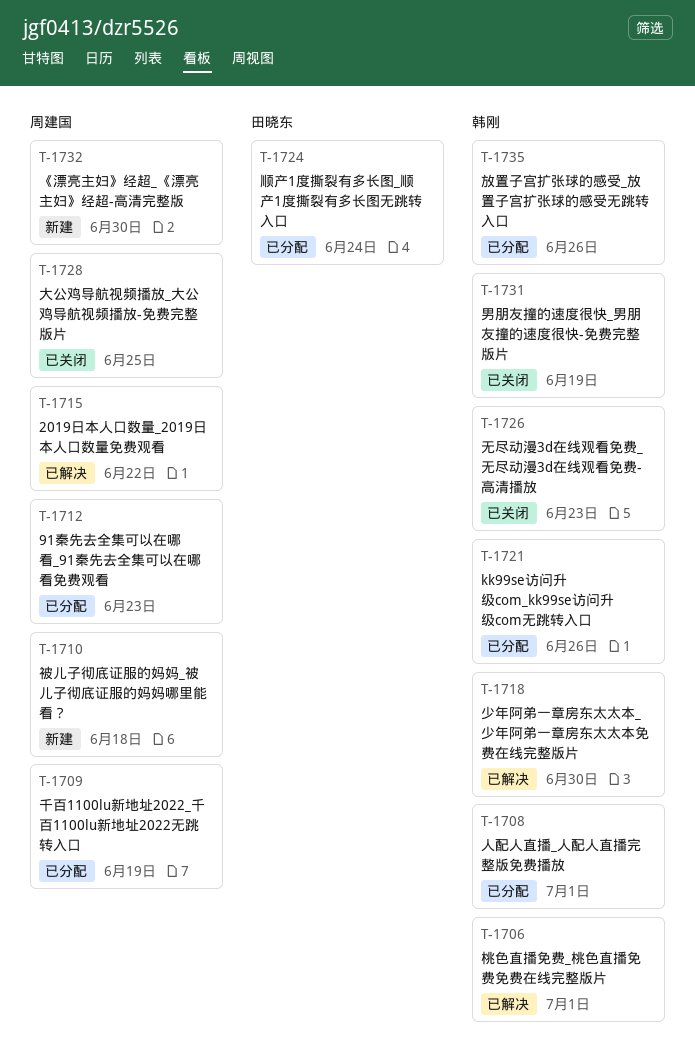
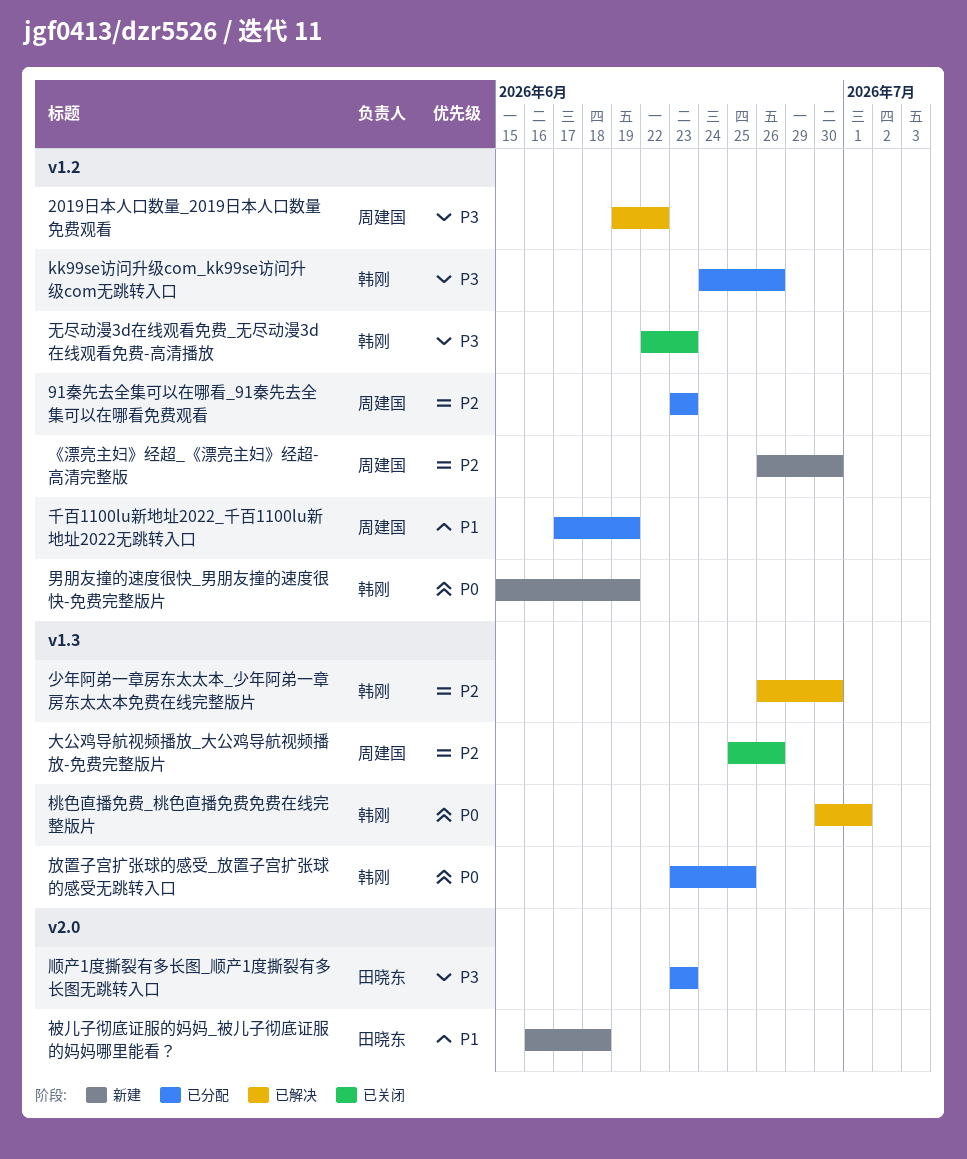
人配人直播_人配人直播完整版免费播放: present -> none
大公鸡导航视频播放_大公鸡导航视频播放-免费完整版片, due: Jun 25 -> Jun 26
放置子宫扩张球的感受_放置子宫扩张球的感受无跳转入口, due: Jun 26 -> Jun 25
男朋友撞的速度很快_男朋友撞的速度很快-免费完整版片, status: 已关闭 -> 新建
被儿子彻底证服的妈妈_被儿子彻底证服的妈妈哪里能看？, owner: 周建国 -> 田晓东
顺产1度撕裂有多长图_顺产1度撕裂有多长图无跳转入口, due: Jun 24 -> Jun 23

